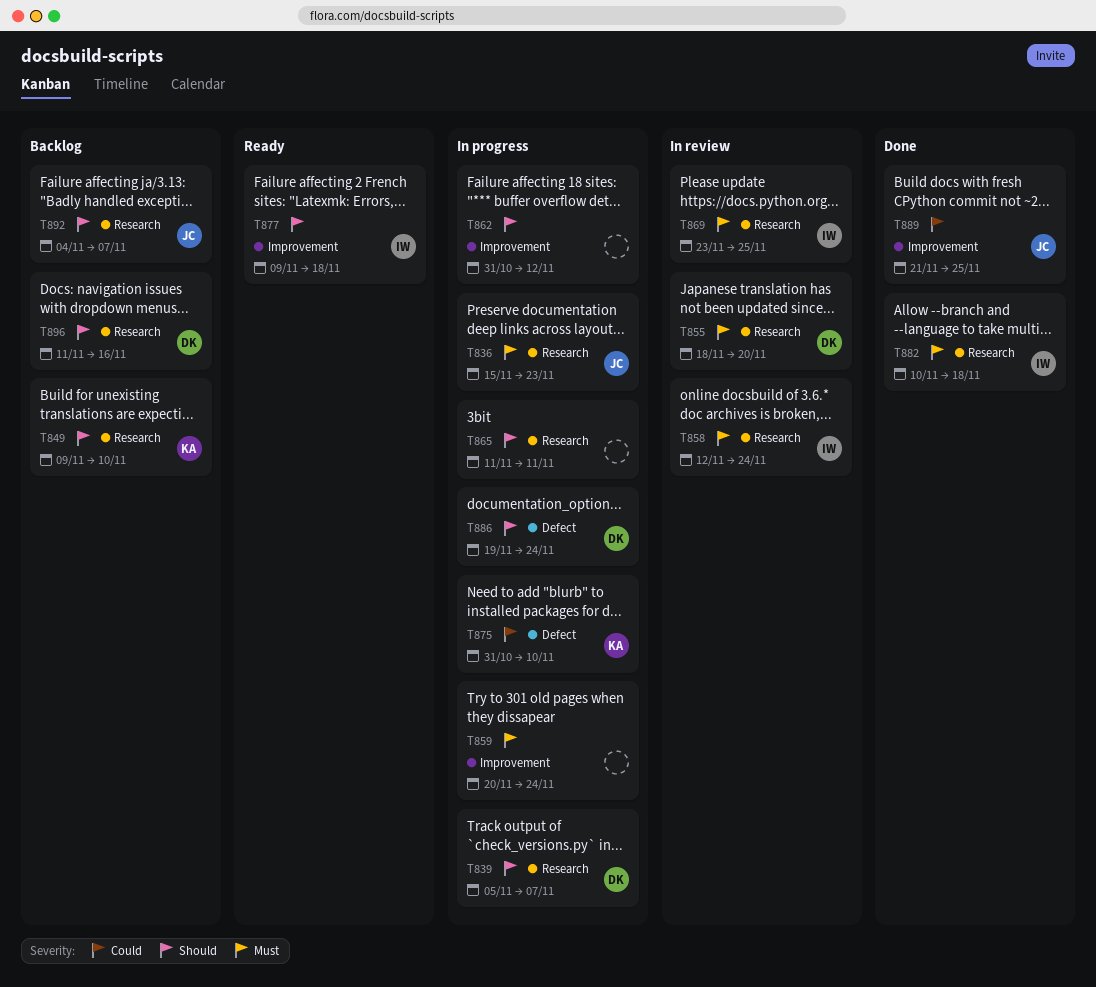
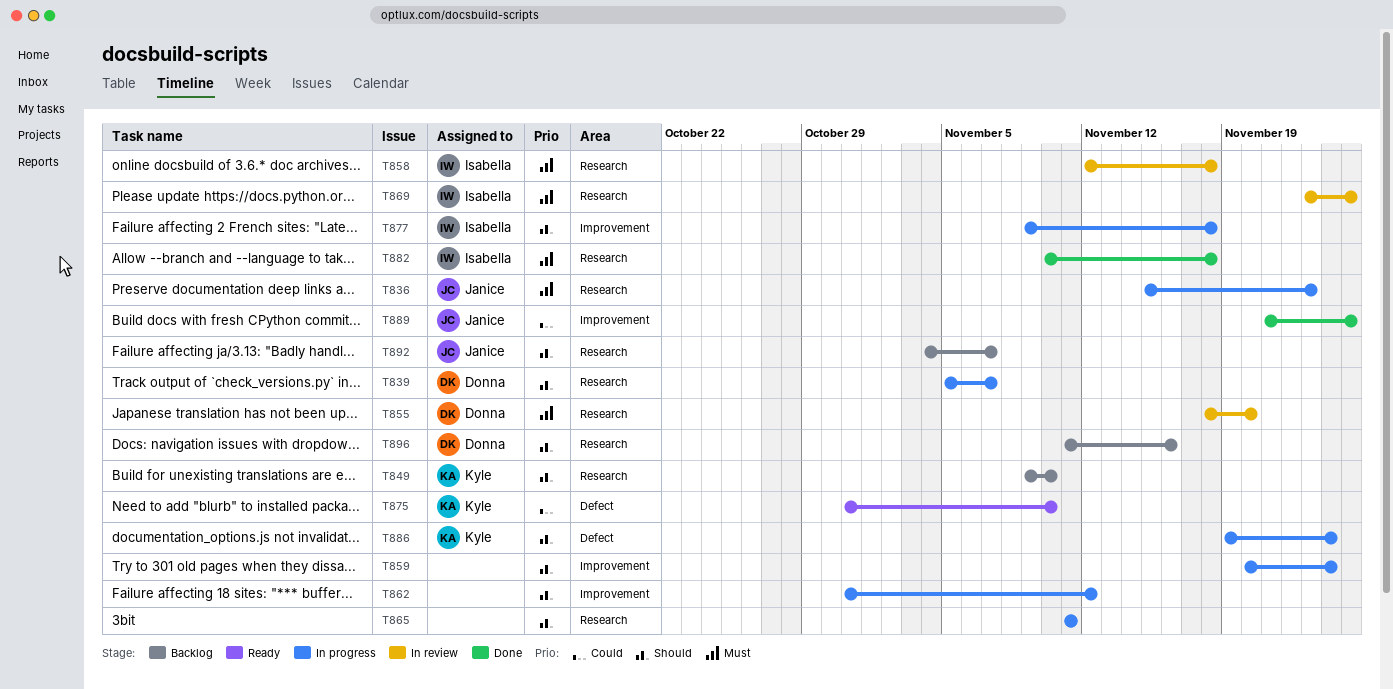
T858, due: Nov 24 -> Nov 18
T859, priority: Must -> Should
T875, status: In progress -> Ready
T877, status: Ready -> In progress
T886, owner: Donna -> Kyle

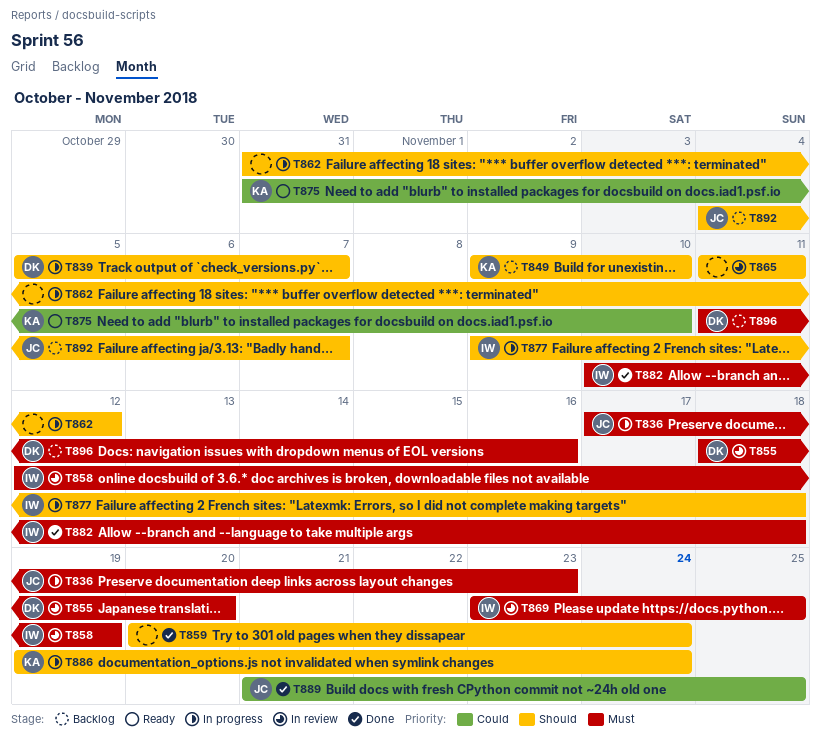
T836, start: Nov 15 -> Nov 17
T858, due: Nov 18 -> Nov 19
T859, status: In progress -> Done
T865, status: In progress -> In review
T896, priority: Should -> Must

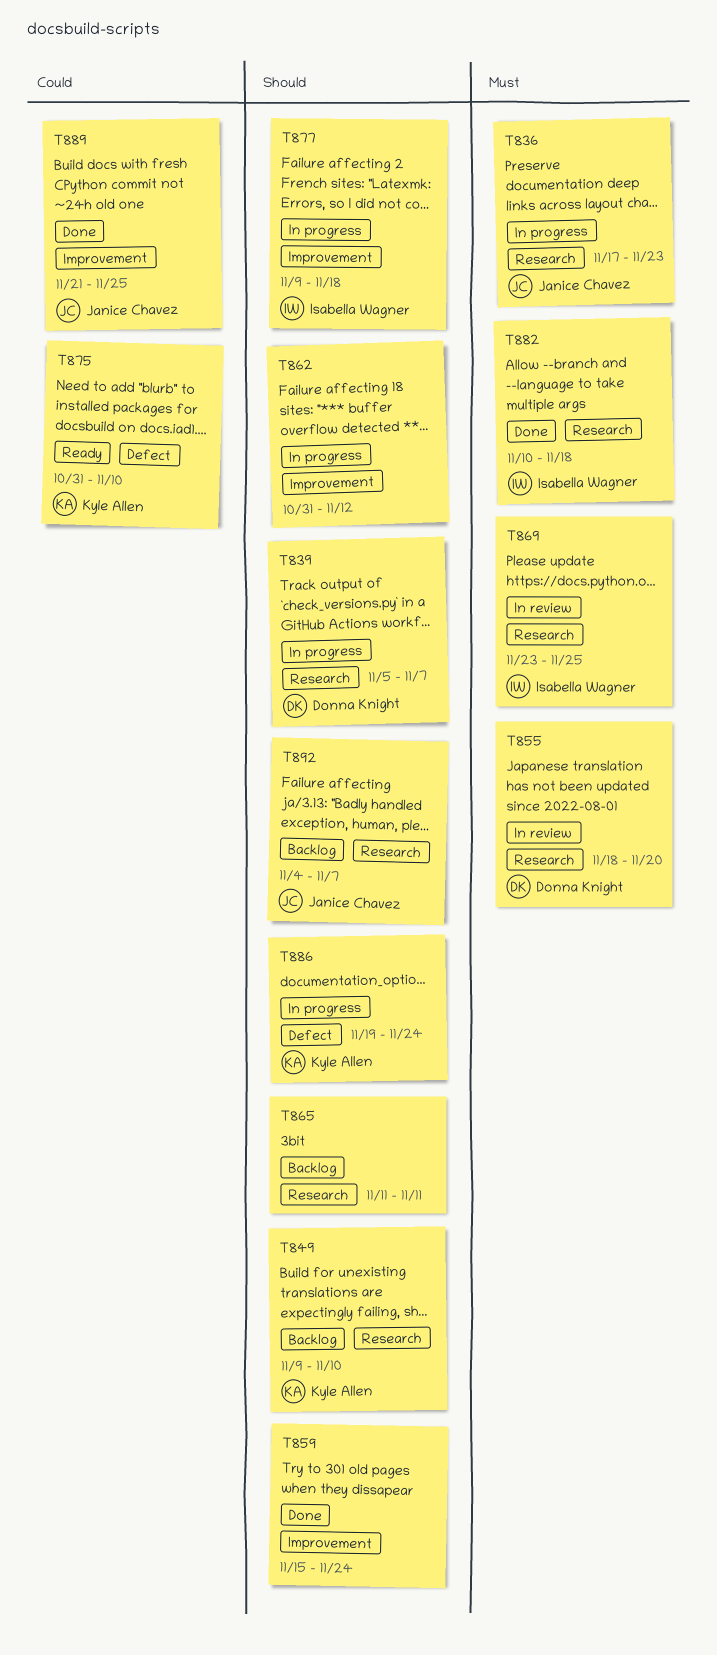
T858: present -> none
T859, start: Nov 20 -> Nov 15
T865, status: In review -> Backlog
T896: present -> none

